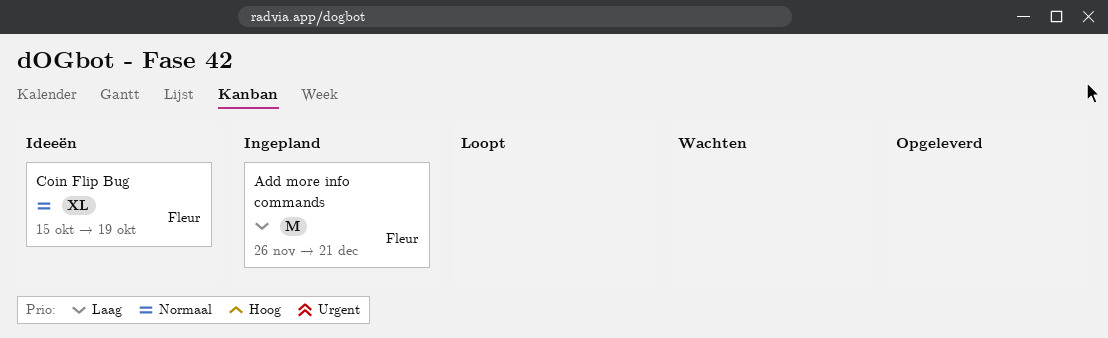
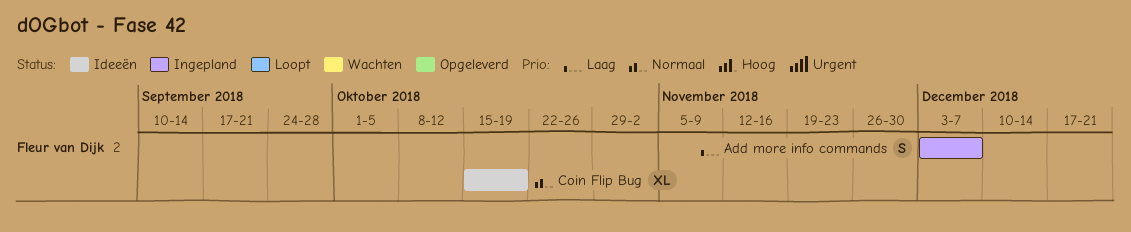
Add more info commands, estimate: M -> S
Add more info commands, start: Nov 26 -> Dec 3
Add more info commands, due: Dec 21 -> Dec 7

